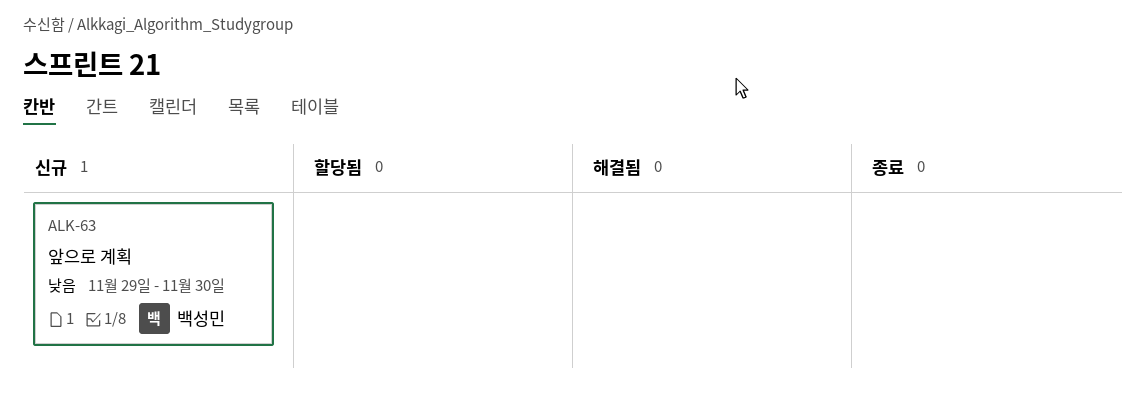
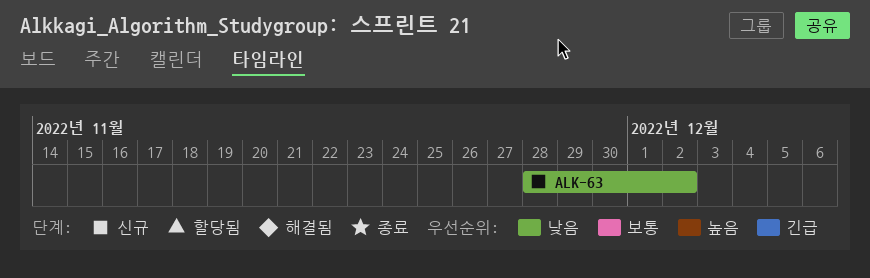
ALK-63, start: Nov 29 -> Nov 28
ALK-63, due: Nov 30 -> Dec 2

